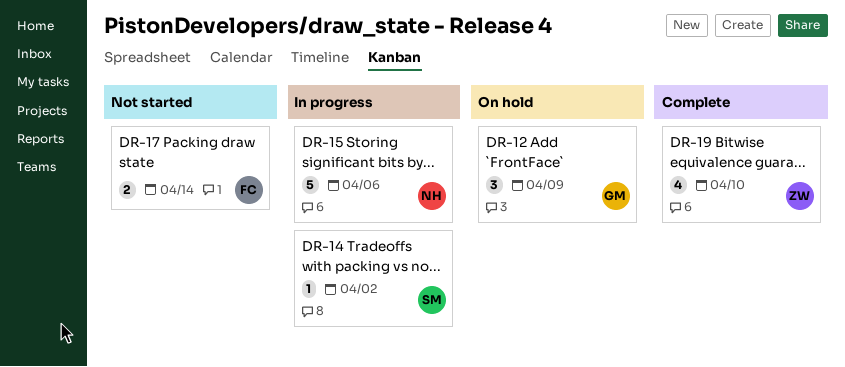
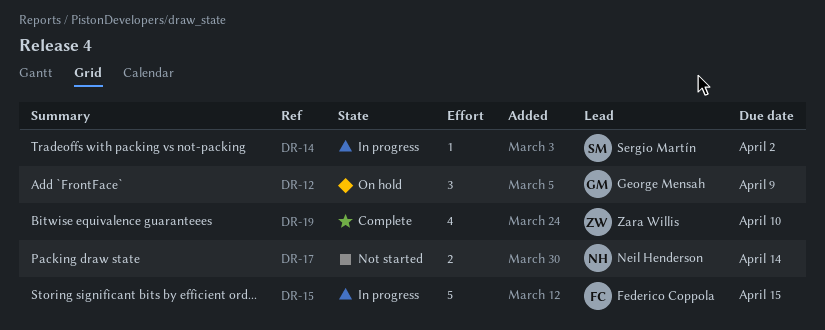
DR-15, owner: Neil Henderson -> Federico Coppola
DR-15, due: Apr 6 -> Apr 15
DR-17, owner: Federico Coppola -> Neil Henderson

